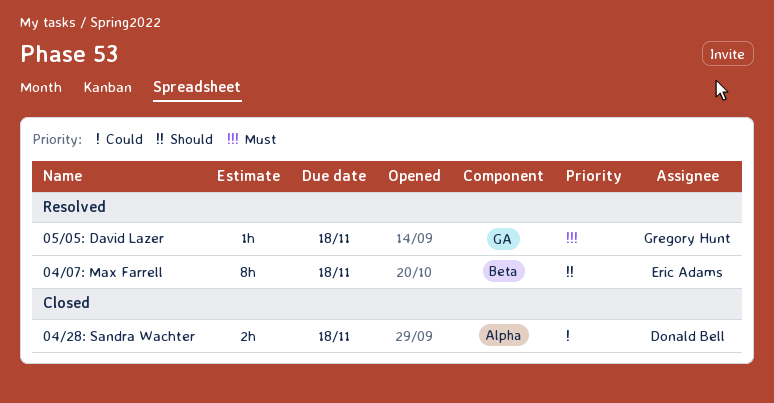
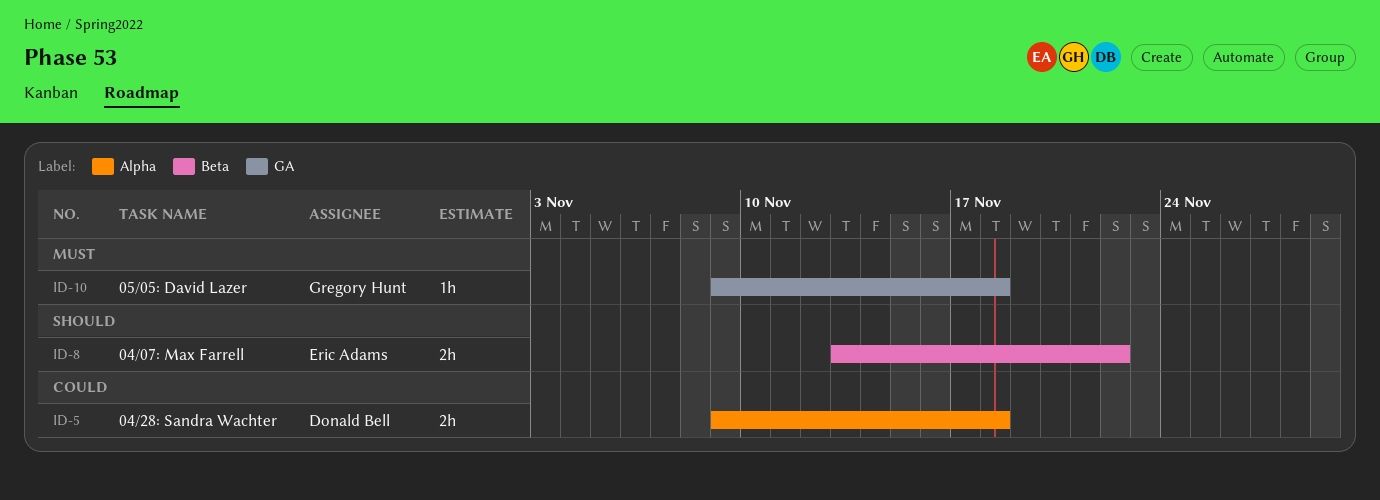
04/07: Max Farrell, estimate: 8h -> 2h
04/07: Max Farrell, due: Nov 18 -> Nov 22

